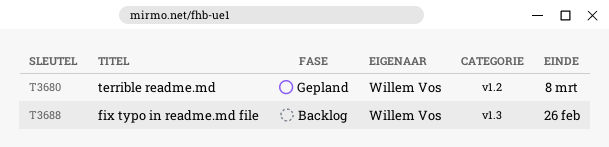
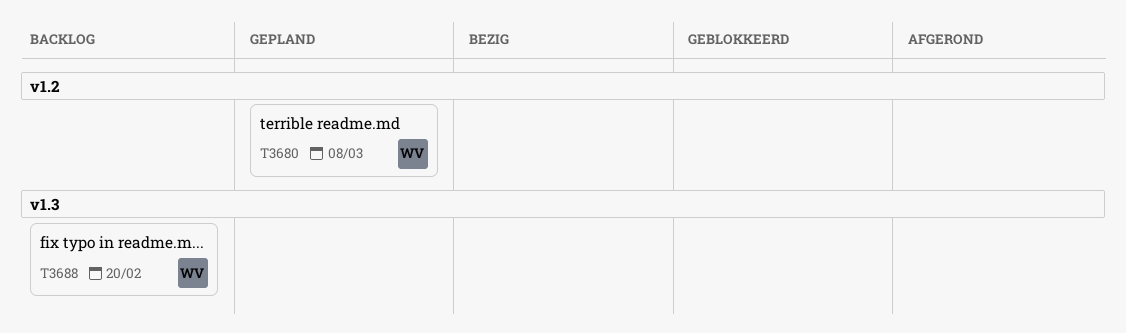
T3688, due: Feb 26 -> Feb 20

